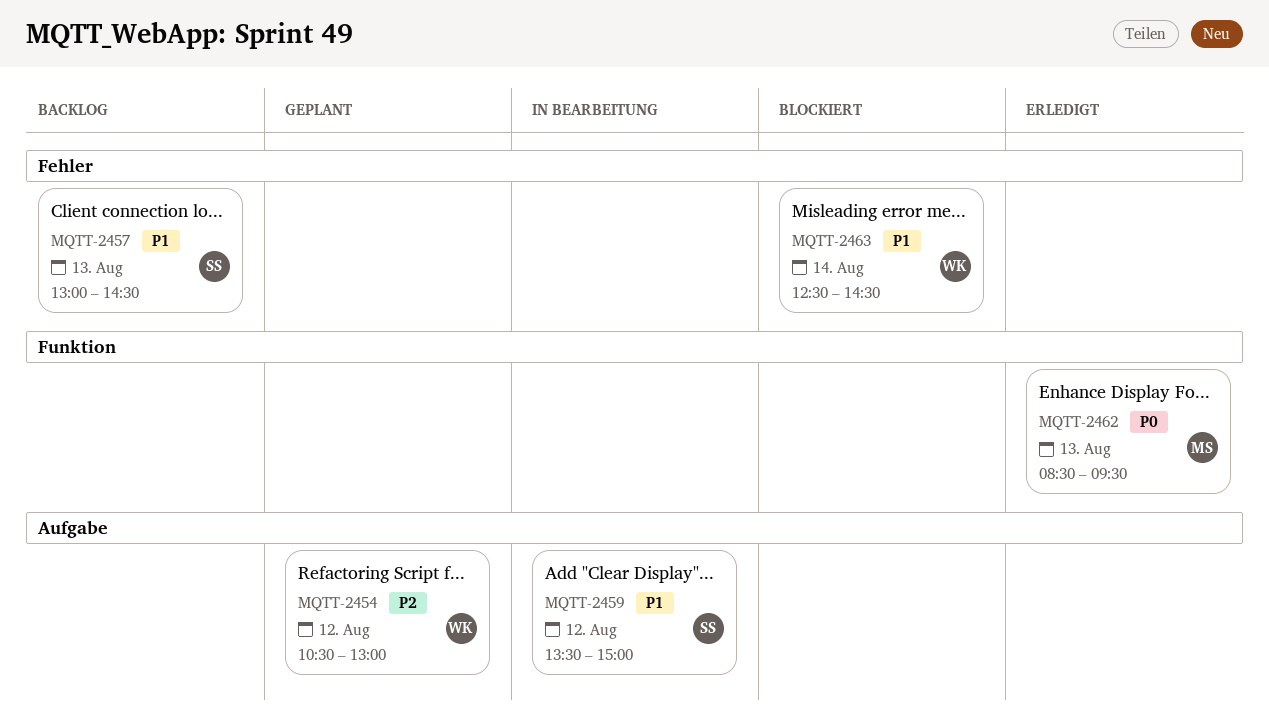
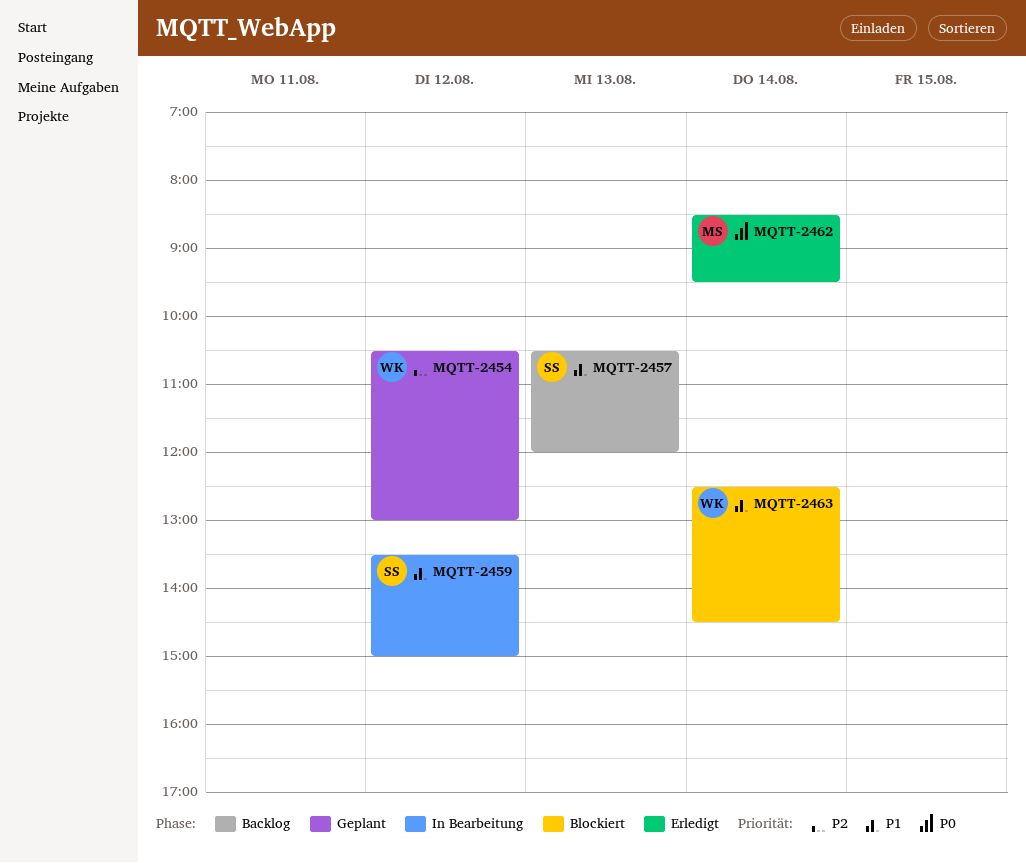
MQTT-2457, begins: 13:00 -> 10:30
MQTT-2457, ends: 14:30 -> 12:00
MQTT-2462, day: Aug 13 -> Aug 14

